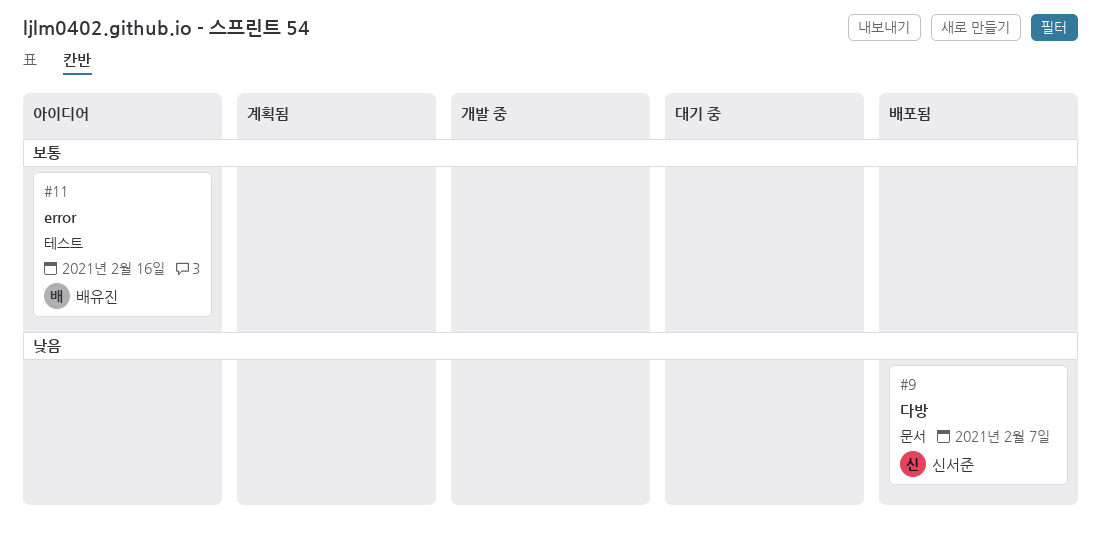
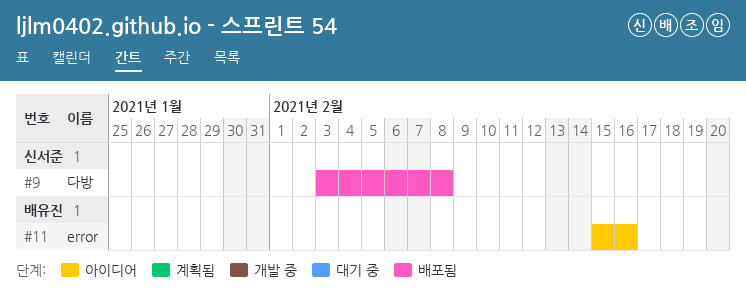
#9, due: Feb 7 -> Feb 8

